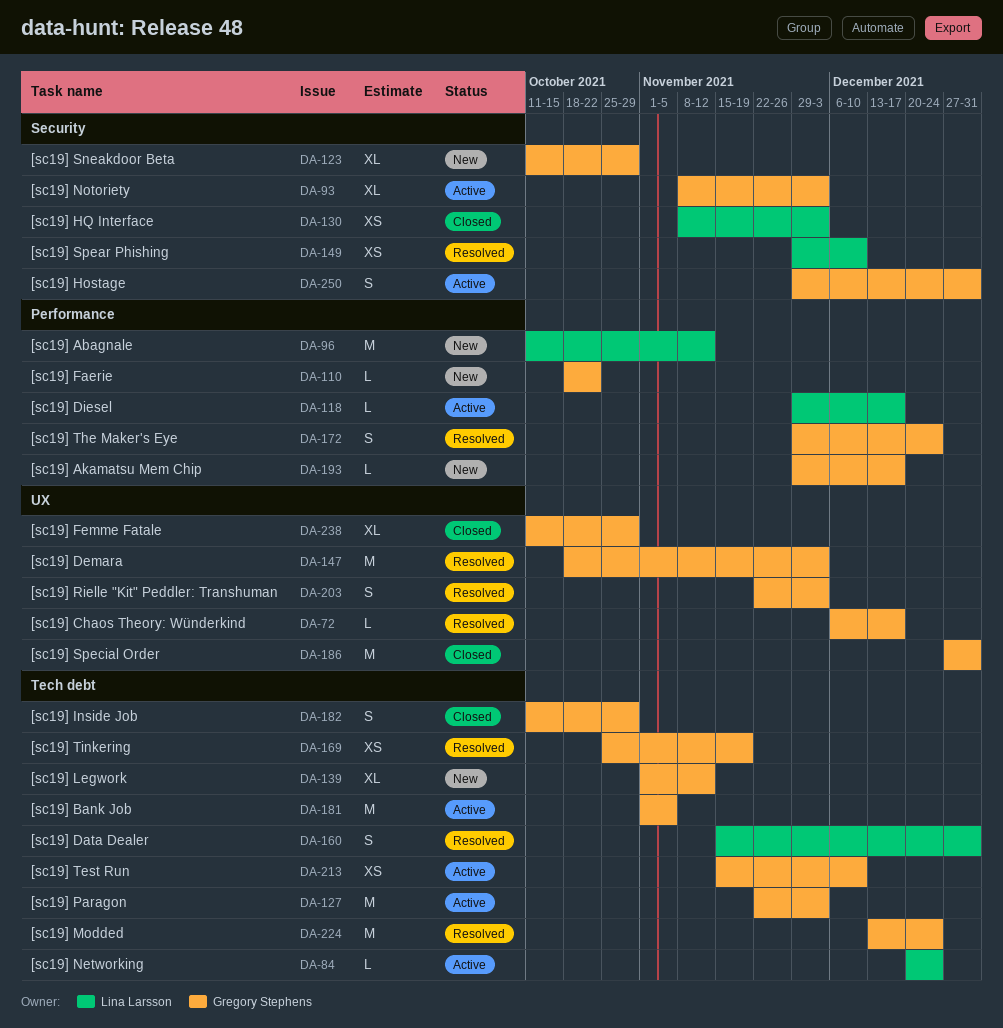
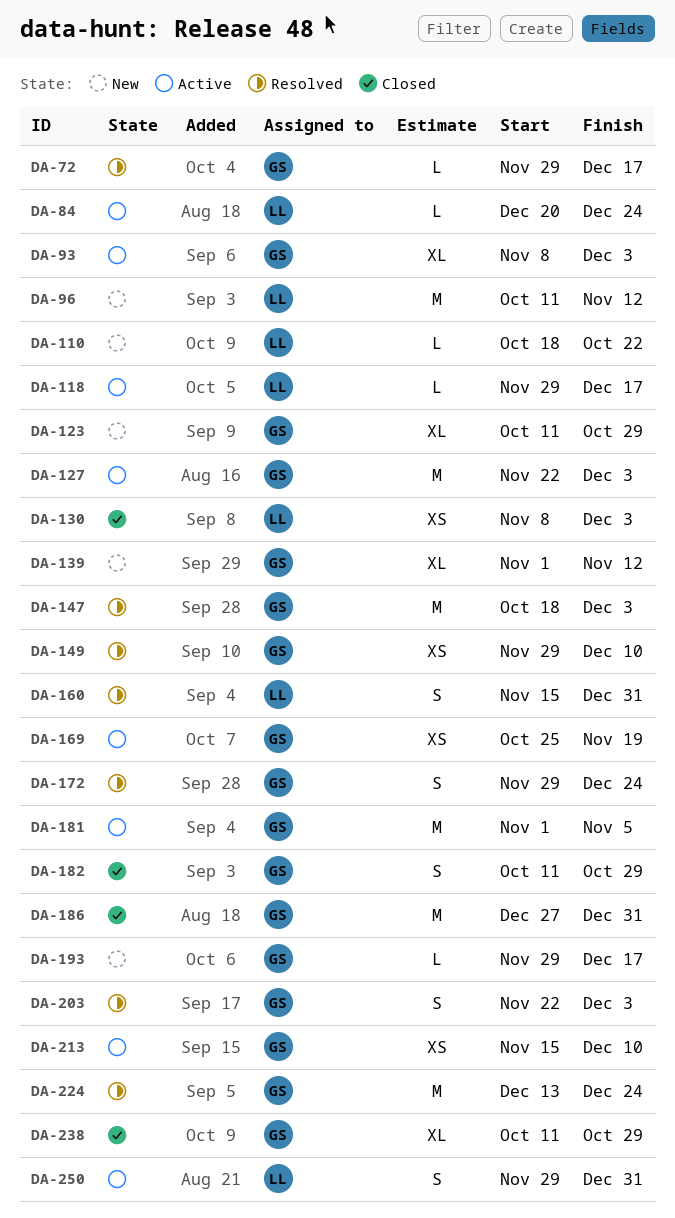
DA-72, start: Dec 6 -> Nov 29
DA-110, owner: Gregory Stephens -> Lina Larsson
DA-149, owner: Lina Larsson -> Gregory Stephens
DA-169, status: Resolved -> Active
DA-250, owner: Gregory Stephens -> Lina Larsson

